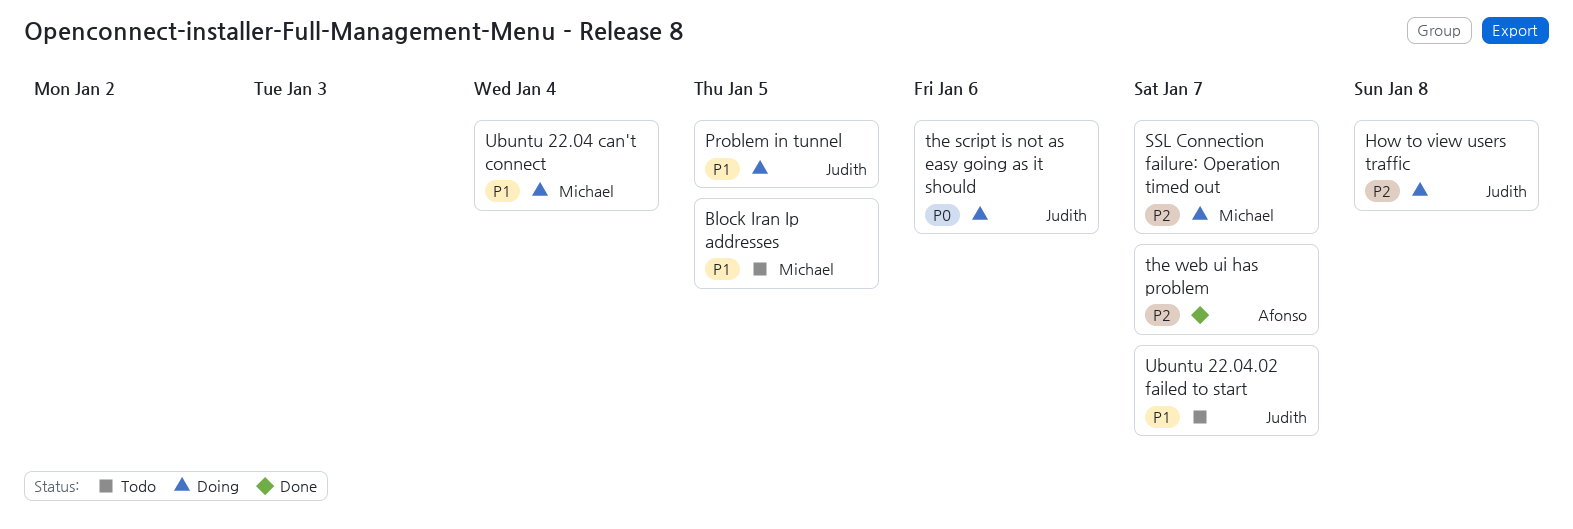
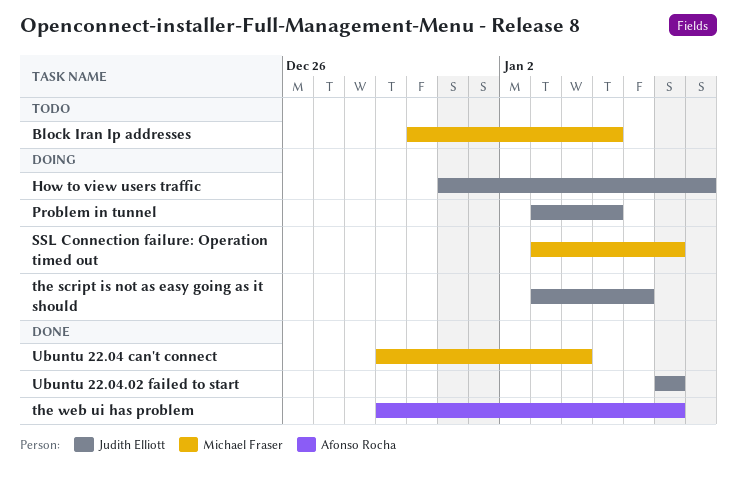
Ubuntu 22.04 can't connect, status: Doing -> Done
Ubuntu 22.04.02 failed to start, status: Todo -> Done

